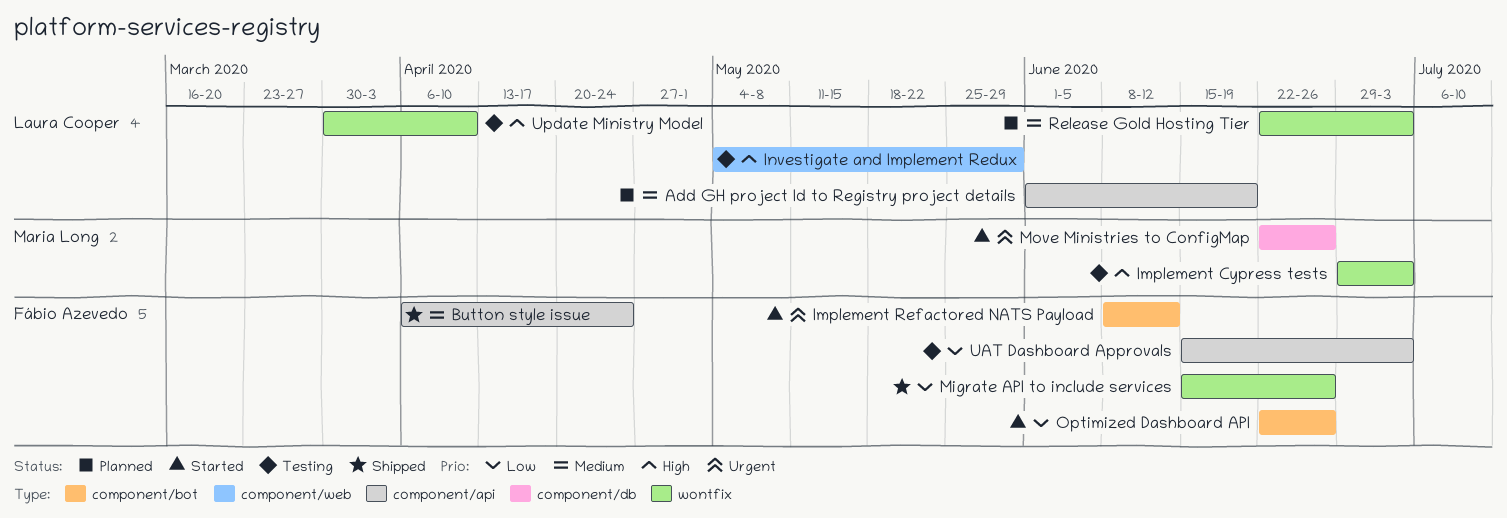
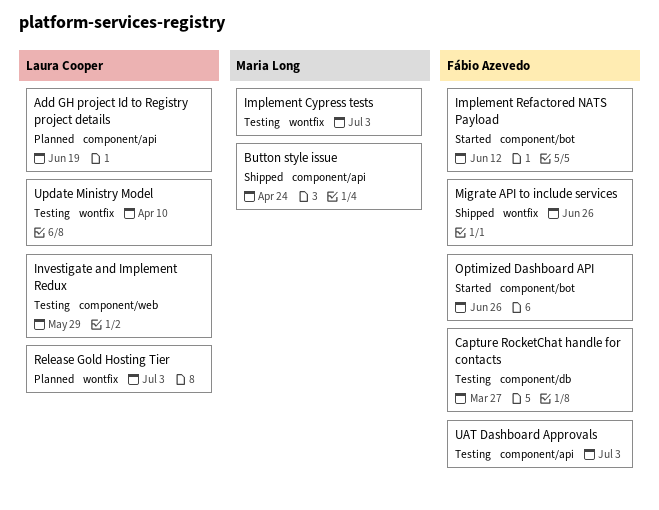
Button style issue, owner: Fábio Azevedo -> Maria Long
Capture RocketChat handle for contacts: none -> present
Move Ministries to ConfigMap: present -> none

